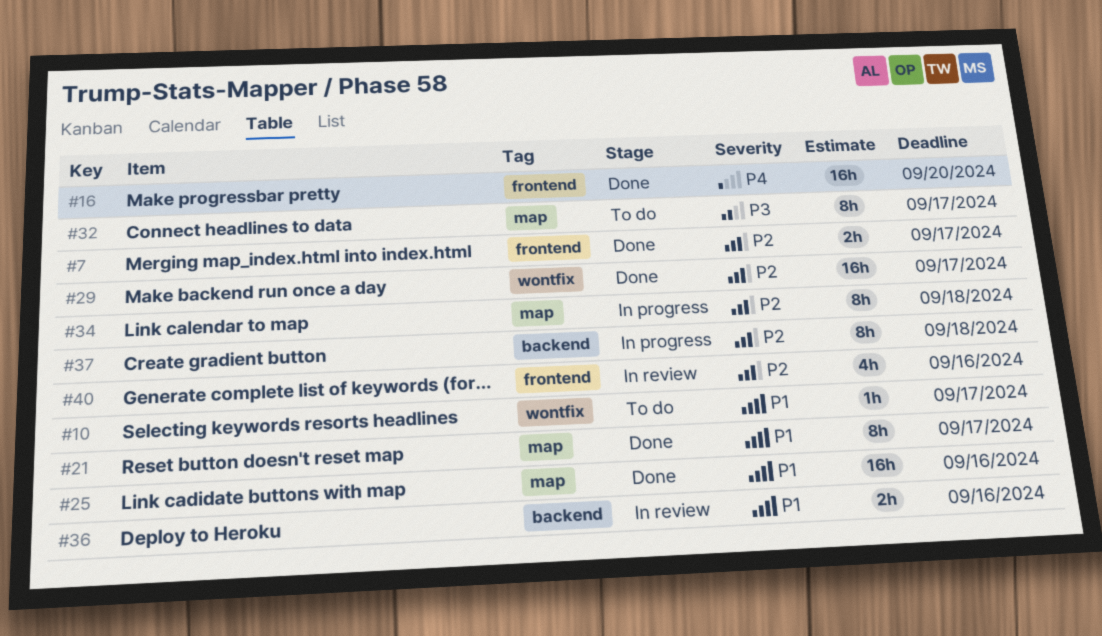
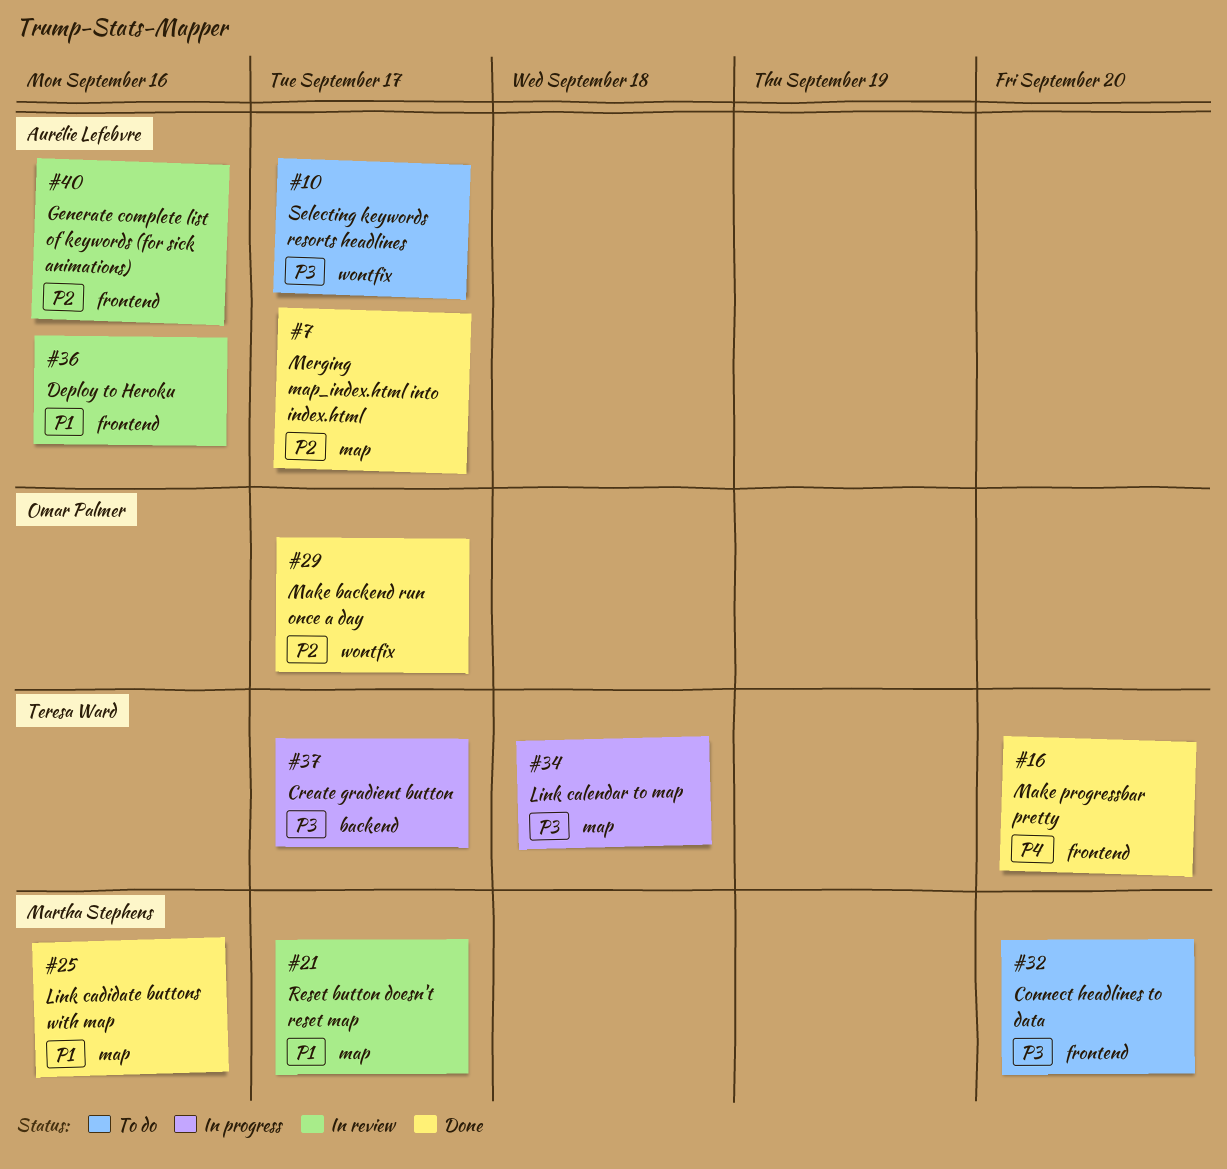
#7, label: frontend -> map
#10, priority: P1 -> P3
#21, status: Done -> In review
#32, label: map -> frontend
#32, due: Sep 17 -> Sep 20
#34, priority: P2 -> P3
#36, label: backend -> frontend
#37, priority: P2 -> P3
#37, due: Sep 18 -> Sep 17

